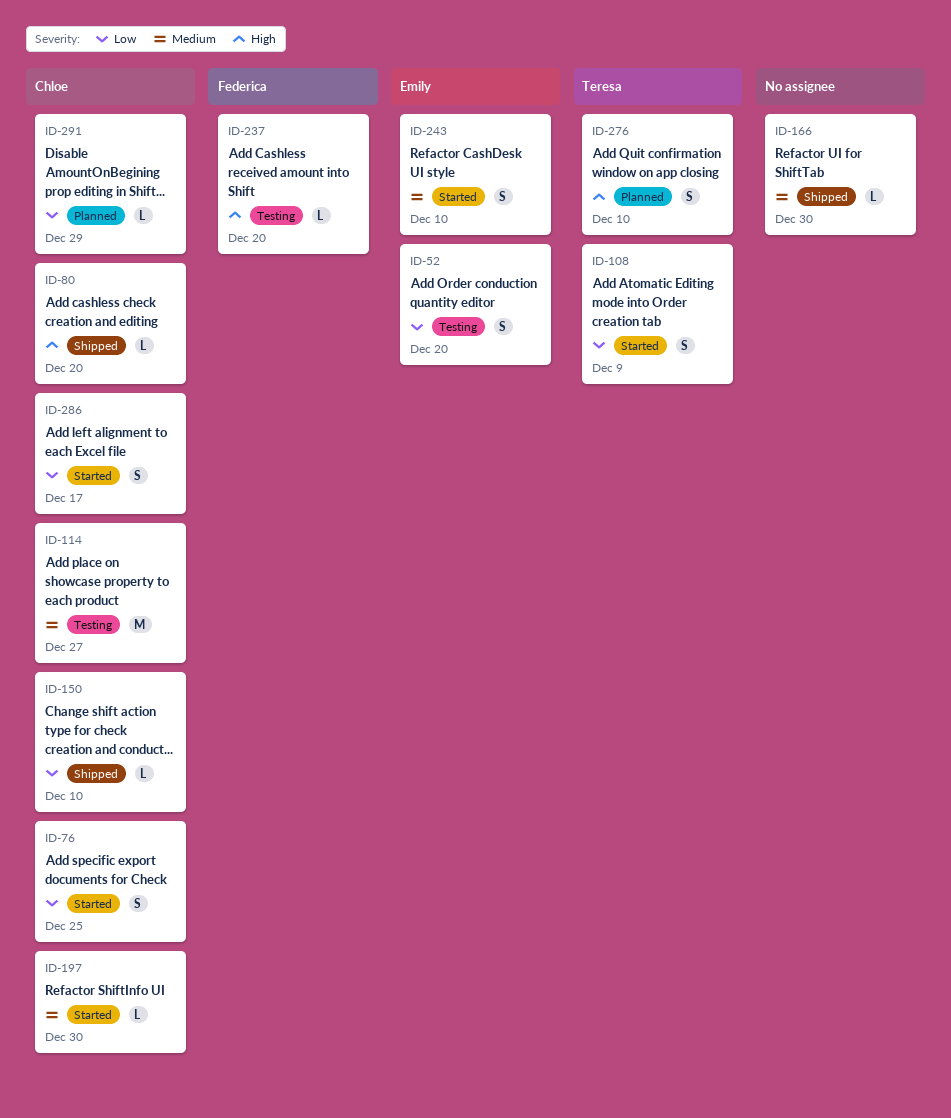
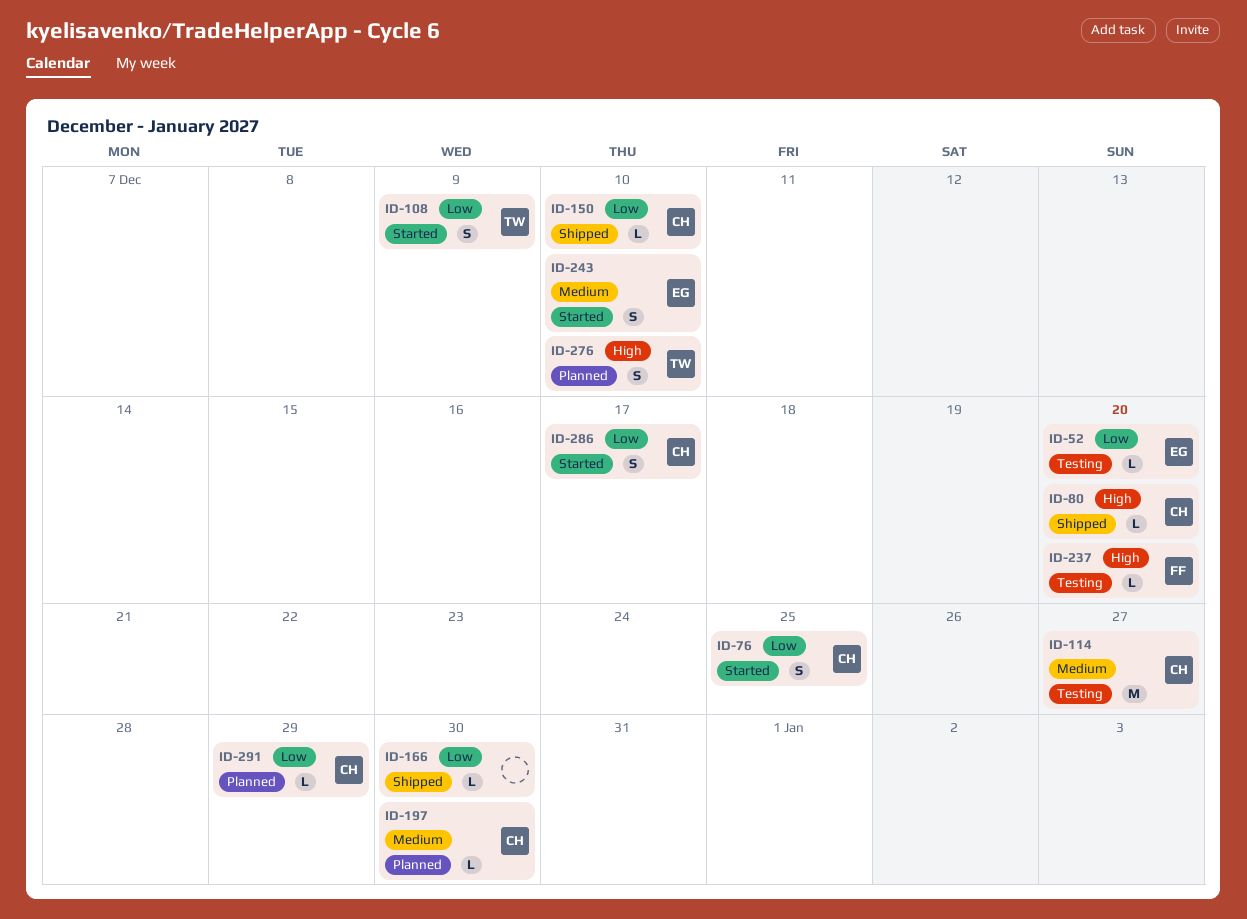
ID-52, estimate: S -> L
ID-166, priority: Medium -> Low
ID-197, status: Started -> Planned

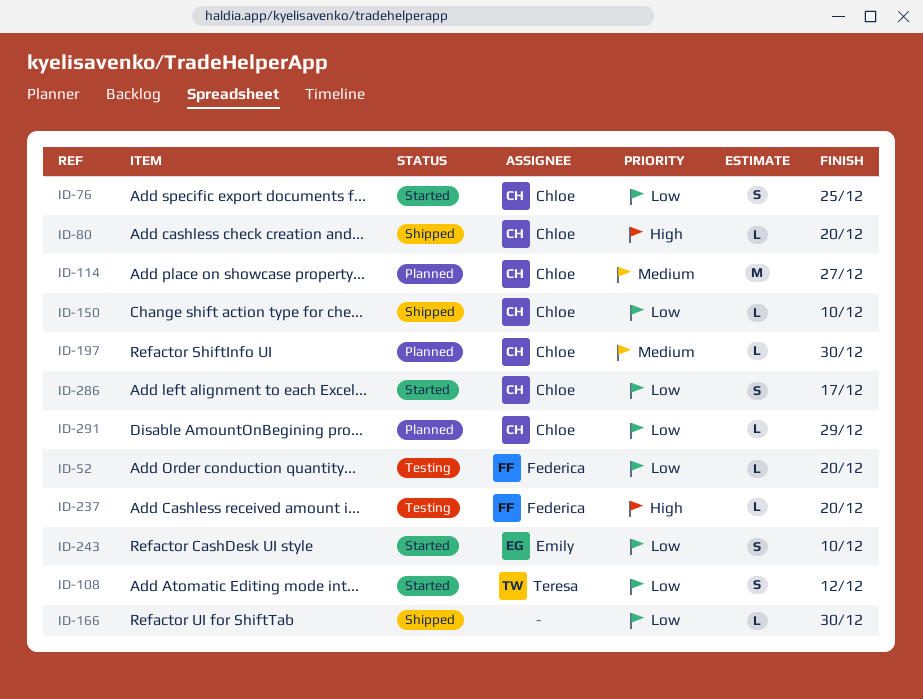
ID-52, owner: Emily -> Federica
ID-108, due: Dec 9 -> Dec 12
ID-114, status: Testing -> Planned
ID-243, priority: Medium -> Low
ID-276: present -> none

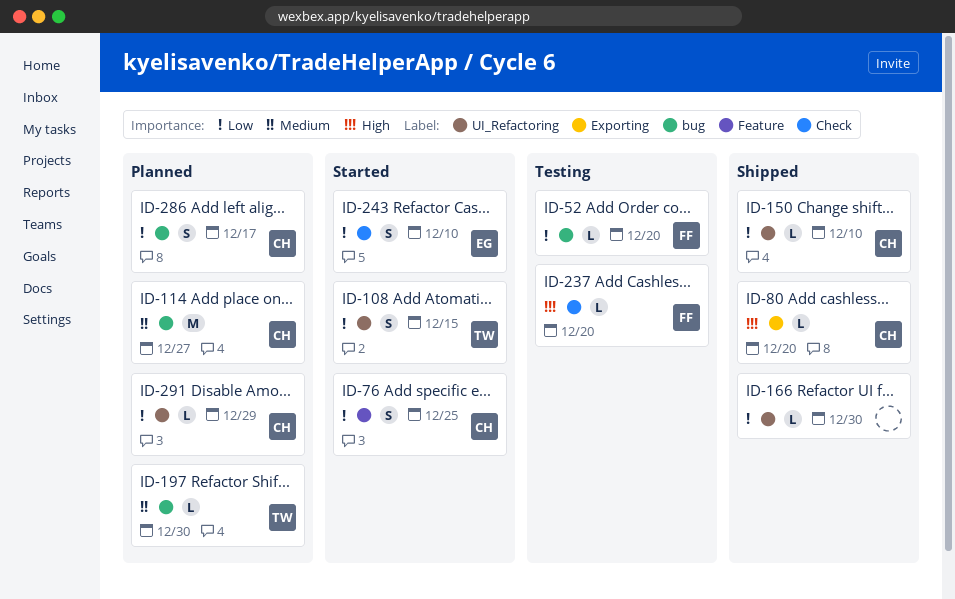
ID-108, due: Dec 12 -> Dec 15
ID-197, owner: Chloe -> Teresa
ID-286, status: Started -> Planned

